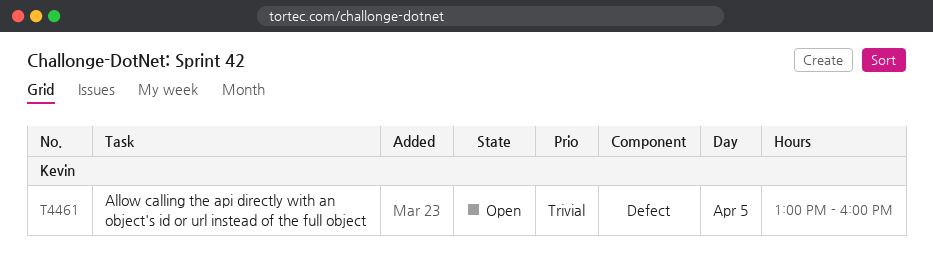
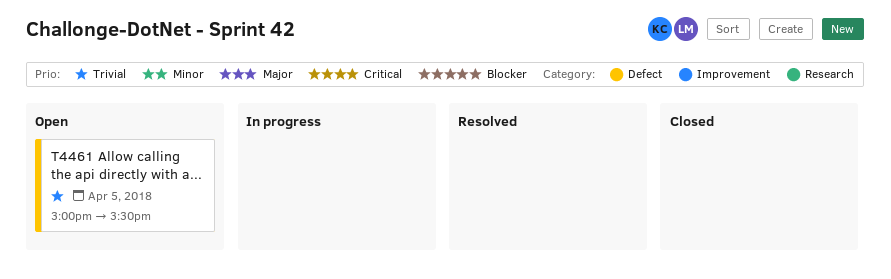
T4461, begins: 13:00 -> 15:00
T4461, ends: 16:00 -> 15:30

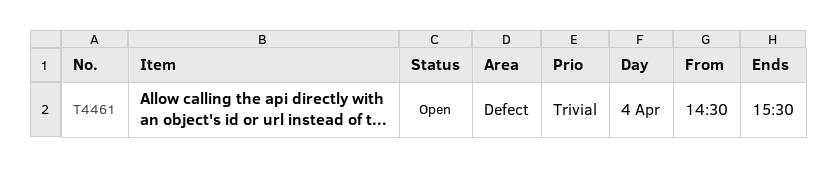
T4461, day: Apr 5 -> Apr 4
T4461, begins: 15:00 -> 14:30

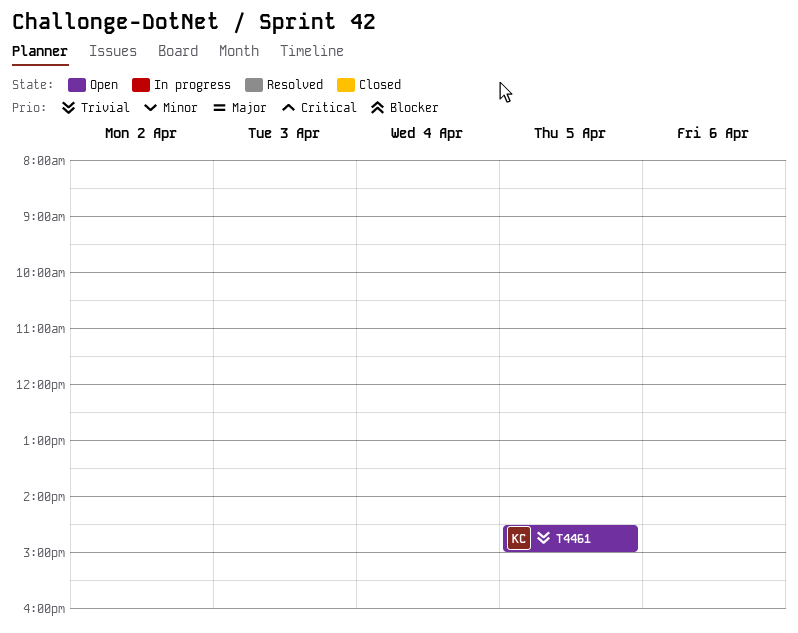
T4461, day: Apr 4 -> Apr 5
T4461, ends: 15:30 -> 15:00

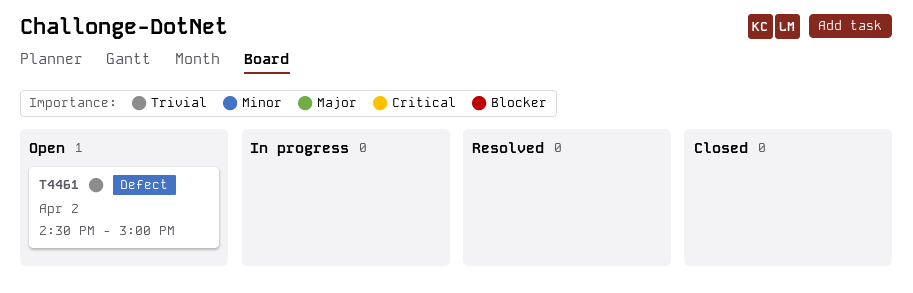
T4461, day: Apr 5 -> Apr 2

